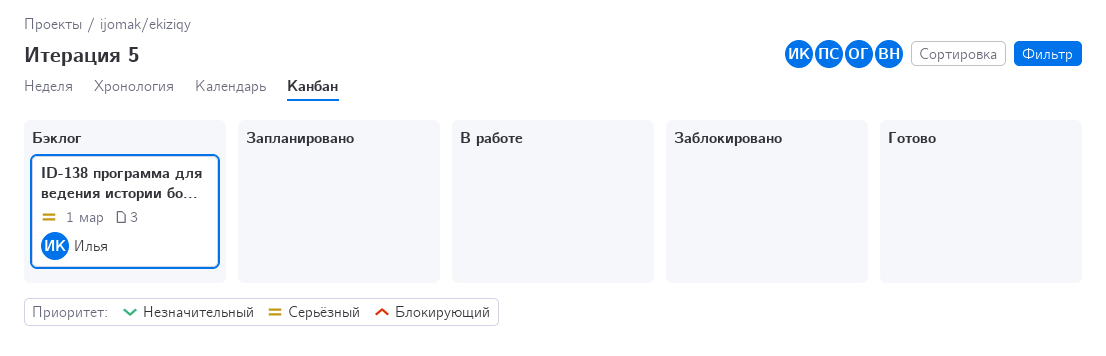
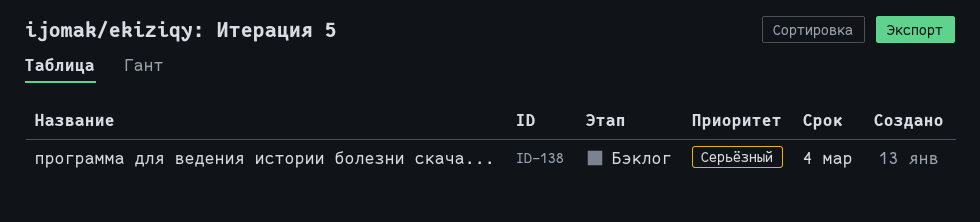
ID-138, due: Mar 1 -> Mar 4

